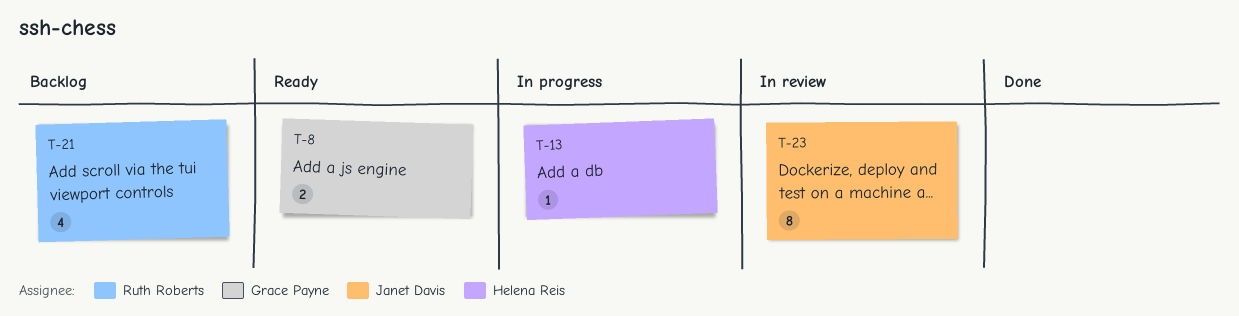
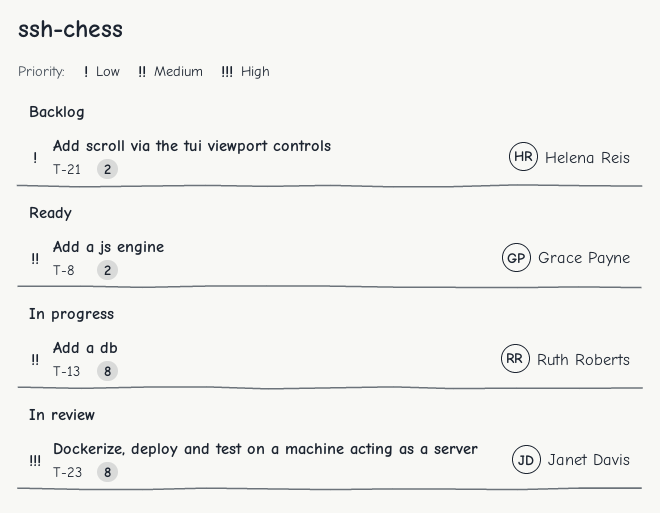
T-13, owner: Helena Reis -> Ruth Roberts
T-13, estimate: 1 -> 8
T-21, owner: Ruth Roberts -> Helena Reis
T-21, estimate: 4 -> 2

